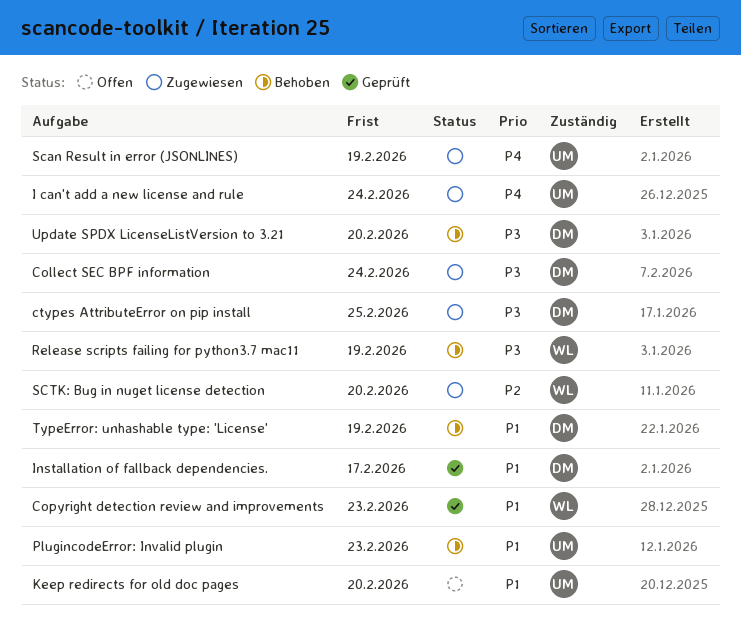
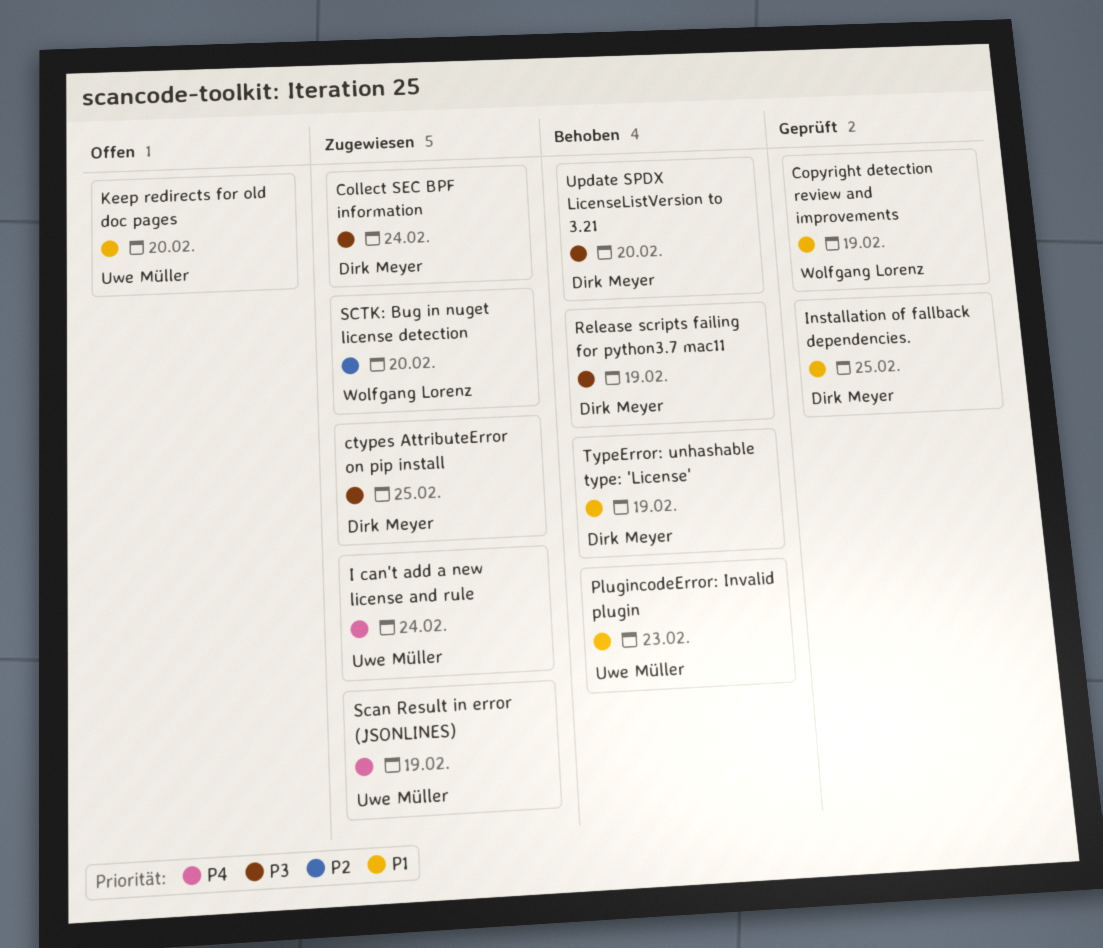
Copyright detection review and improvements, due: Feb 23 -> Feb 19
Installation of fallback dependencies., due: Feb 17 -> Feb 25
Release scripts failing for python3.7 mac11, owner: Wolfgang Lorenz -> Dirk Meyer

